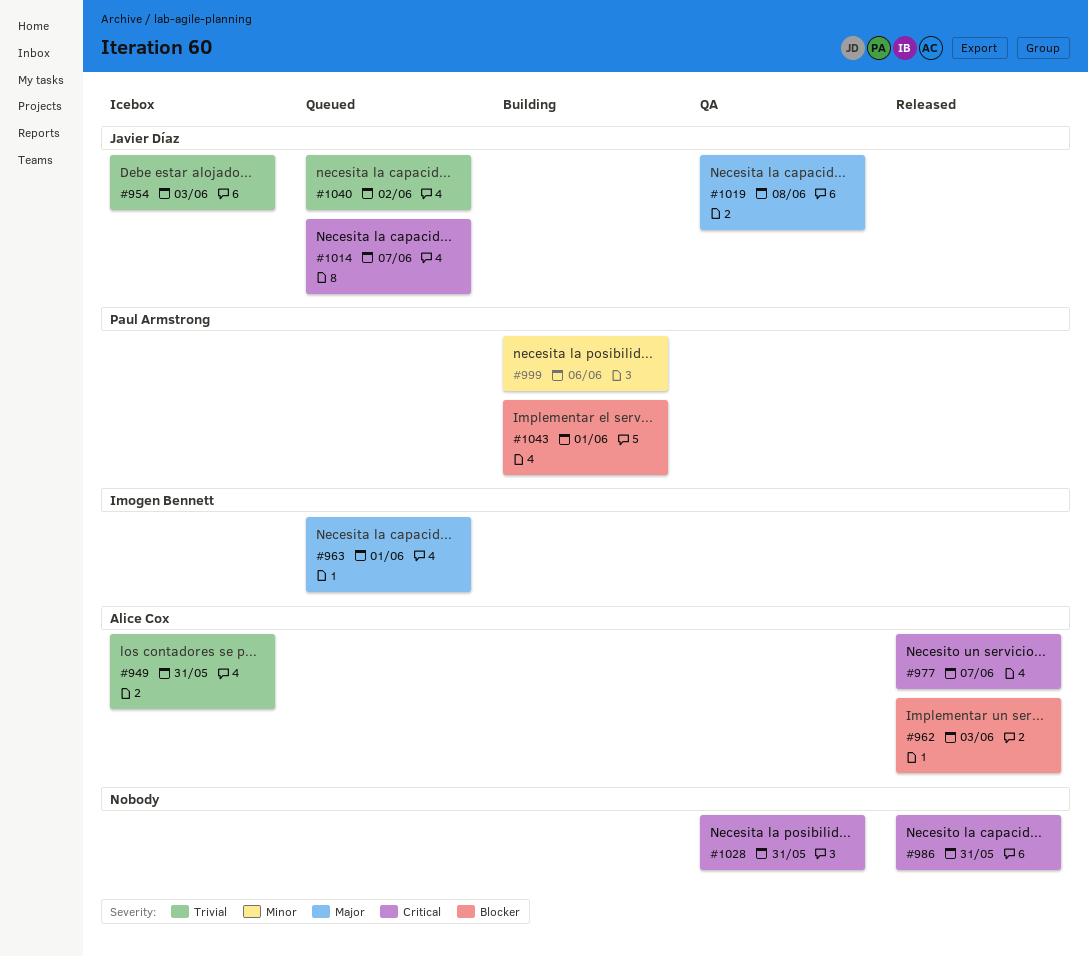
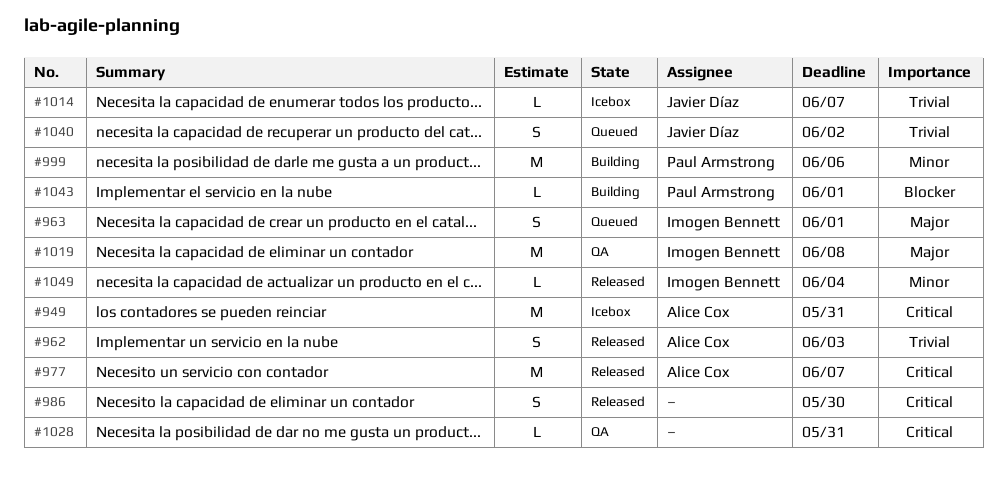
#949, priority: Trivial -> Critical
#954: present -> none
#962, priority: Blocker -> Trivial
#986, due: May 31 -> May 30
#1014, status: Queued -> Icebox
#1014, priority: Critical -> Trivial
#1019, owner: Javier Díaz -> Imogen Bennett
#1049: none -> present

